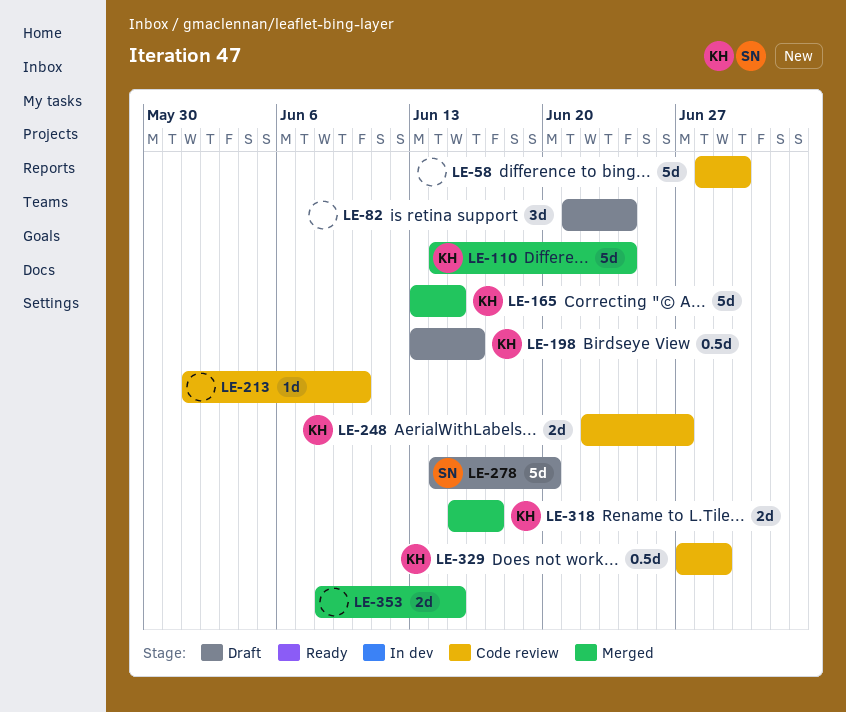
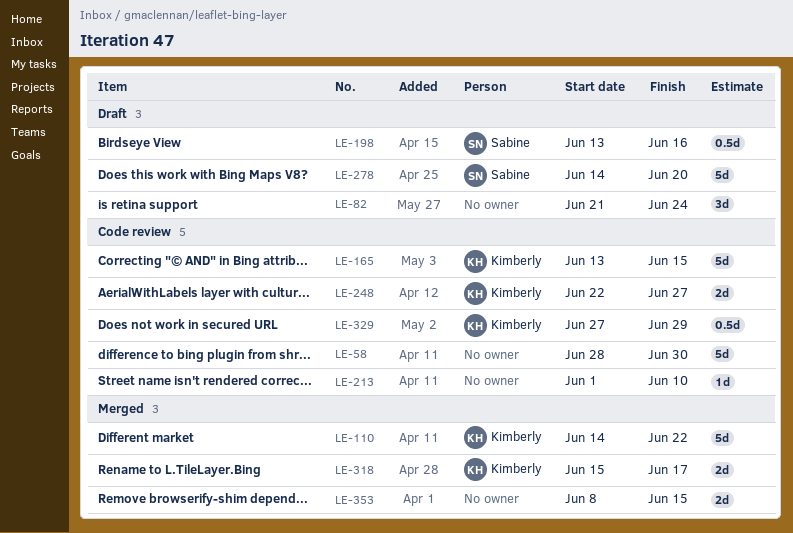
LE-110, due: Jun 24 -> Jun 22
LE-165, status: Merged -> Code review
LE-198, owner: Kimberly -> Sabine

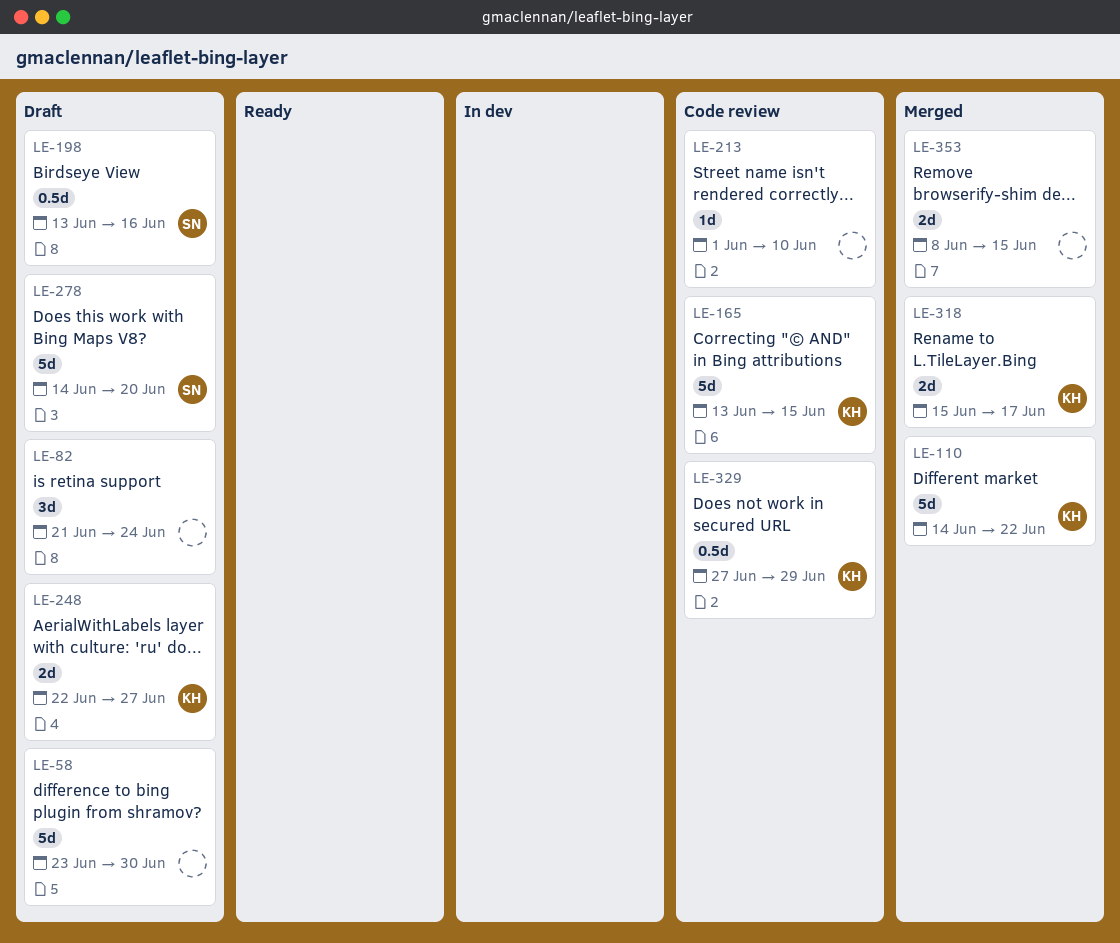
LE-58, status: Code review -> Draft
LE-58, start: Jun 28 -> Jun 23
LE-248, status: Code review -> Draft

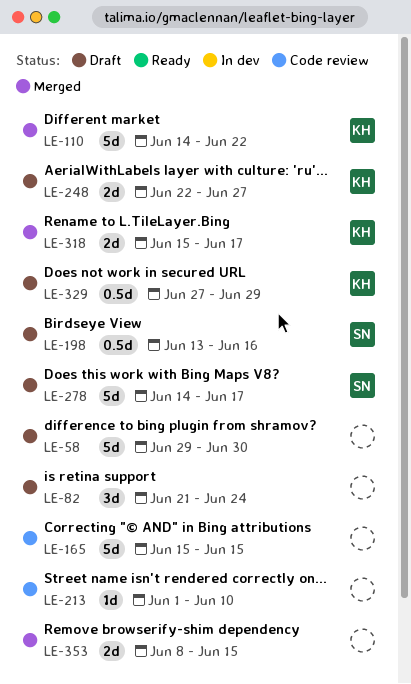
LE-58, start: Jun 23 -> Jun 29
LE-165, owner: KH -> none
LE-165, start: Jun 13 -> Jun 15
LE-278, due: Jun 20 -> Jun 17
LE-329, status: Code review -> Draft

